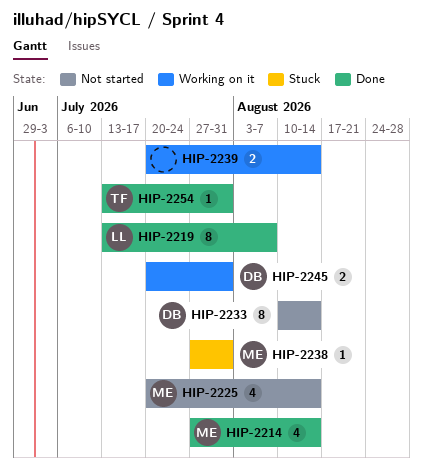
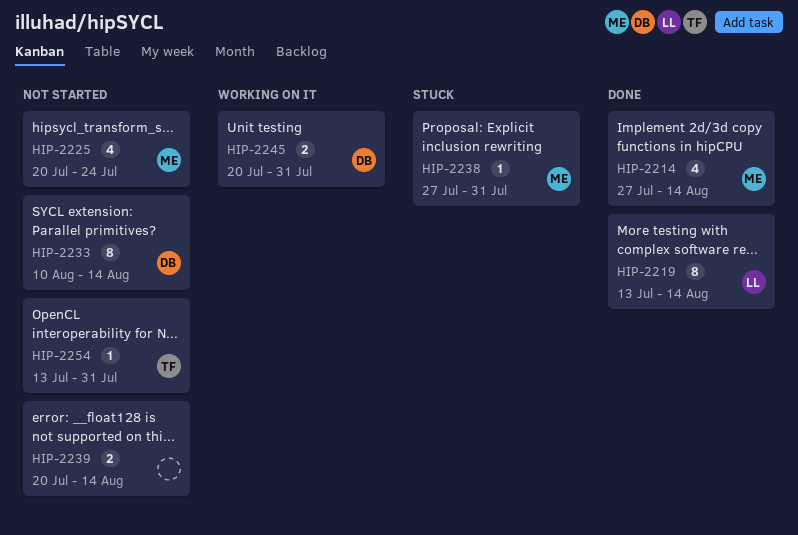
HIP-2219, due: Aug 7 -> Aug 14
HIP-2225, due: Aug 14 -> Jul 24
HIP-2239, status: Working on it -> Not started
HIP-2254, status: Done -> Not started

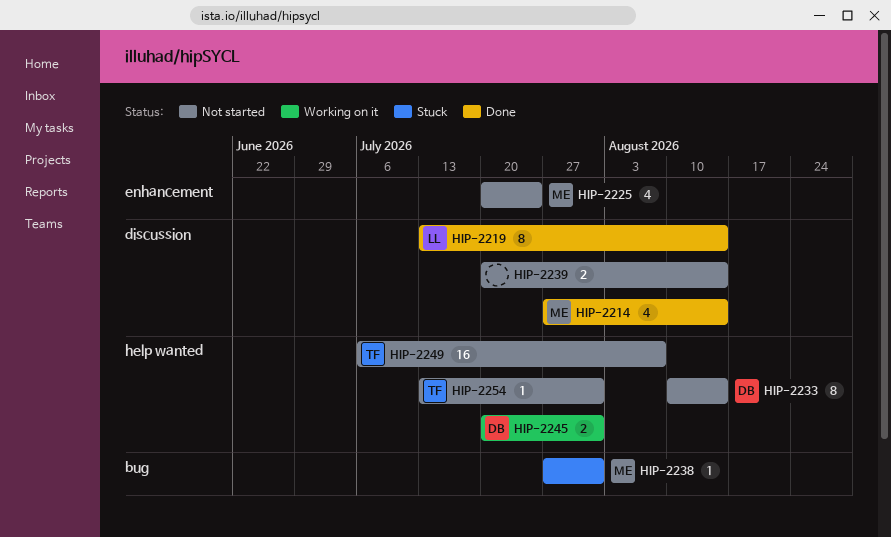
HIP-2249: none -> present

